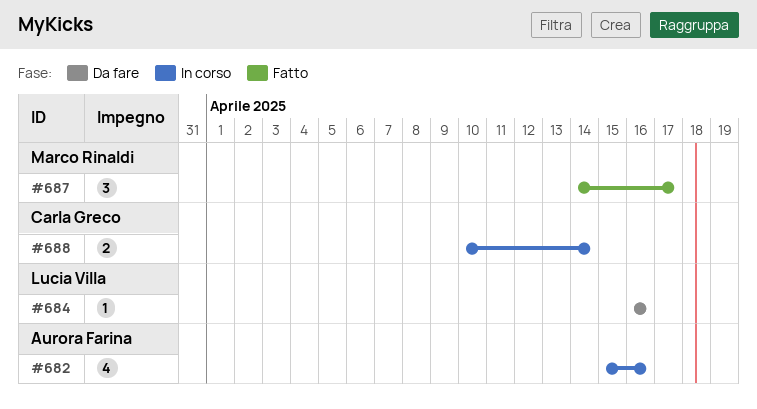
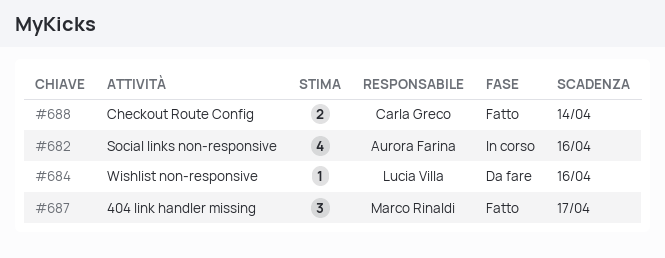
#688, status: In corso -> Fatto

